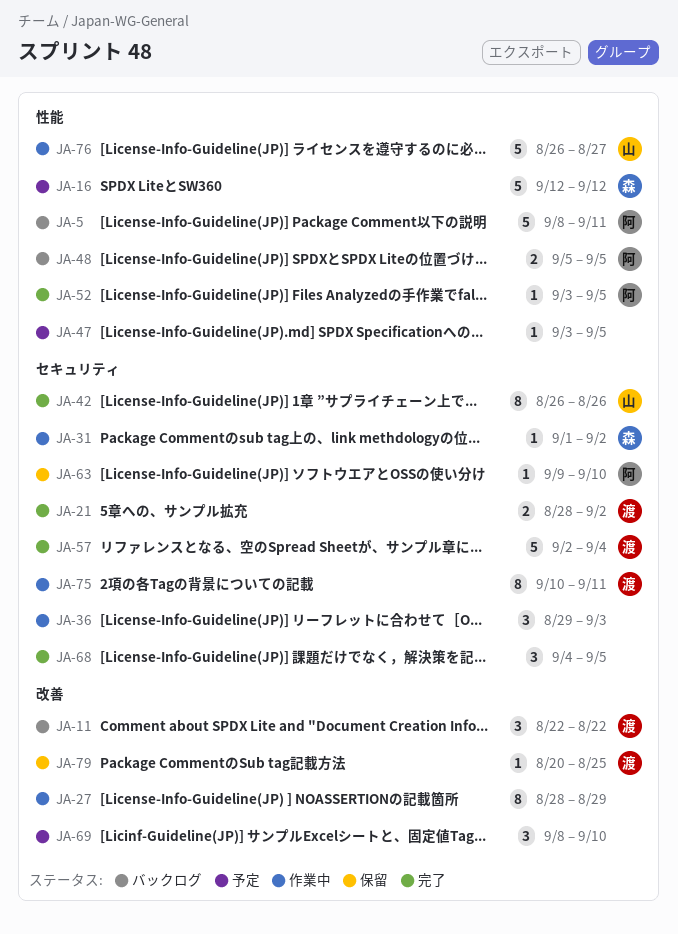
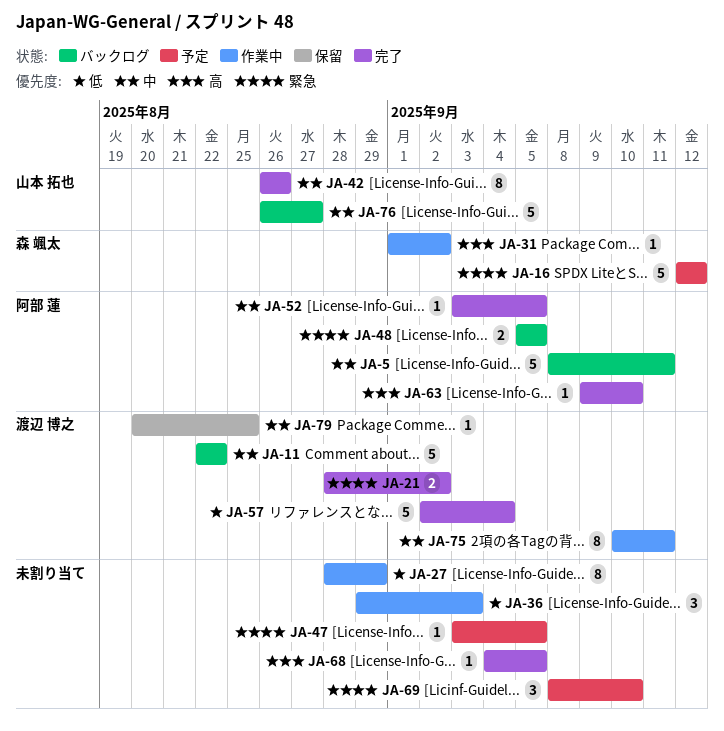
JA-11, estimate: 3 -> 5
JA-63, status: 保留 -> 完了
JA-68, estimate: 3 -> 1
JA-76, status: 作業中 -> バックログ

